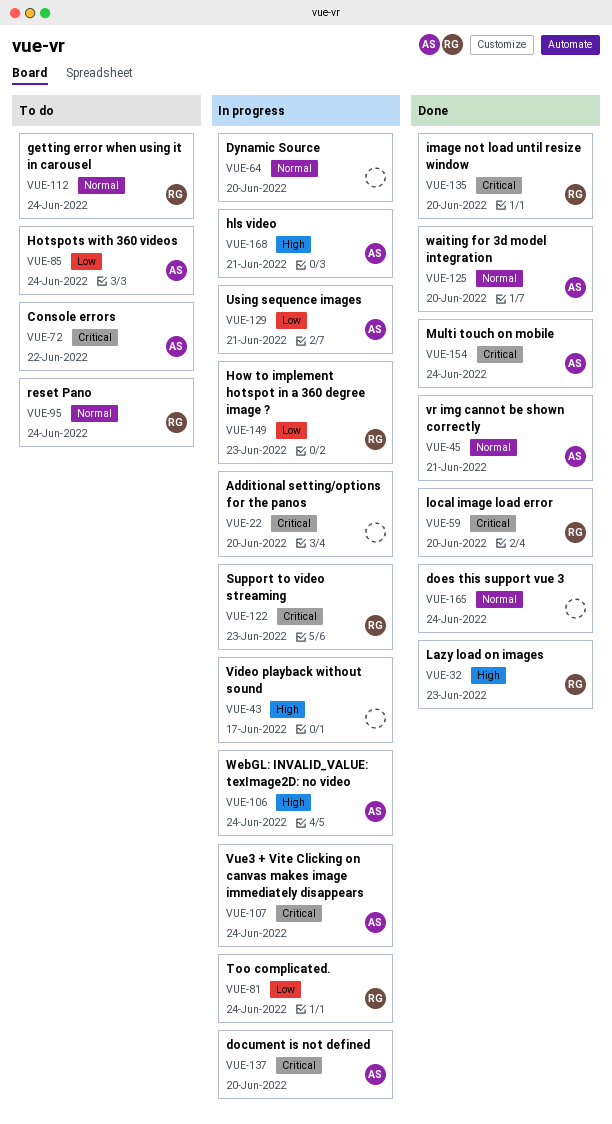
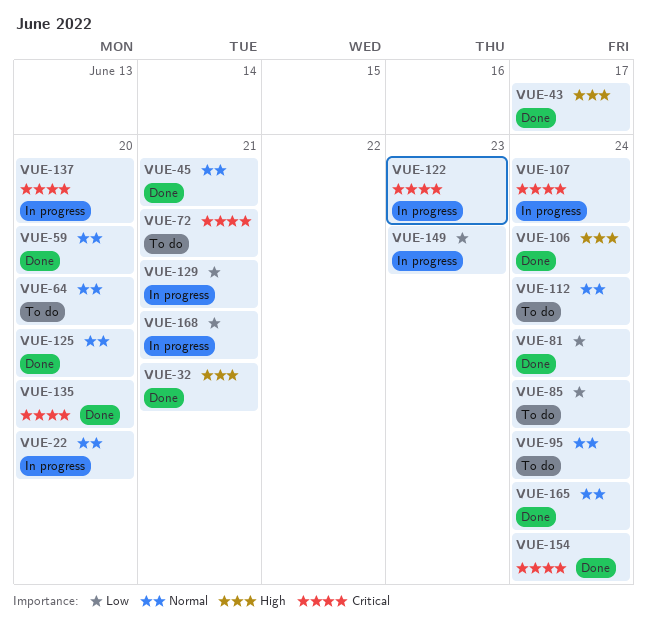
VUE-22, priority: Critical -> Normal
VUE-32, due: Jun 23 -> Jun 21
VUE-43, status: In progress -> Done
VUE-59, priority: Critical -> Normal
VUE-64, status: In progress -> To do
VUE-72, due: Jun 22 -> Jun 21
VUE-81, status: In progress -> Done
VUE-106, status: In progress -> Done
VUE-168, priority: High -> Low

